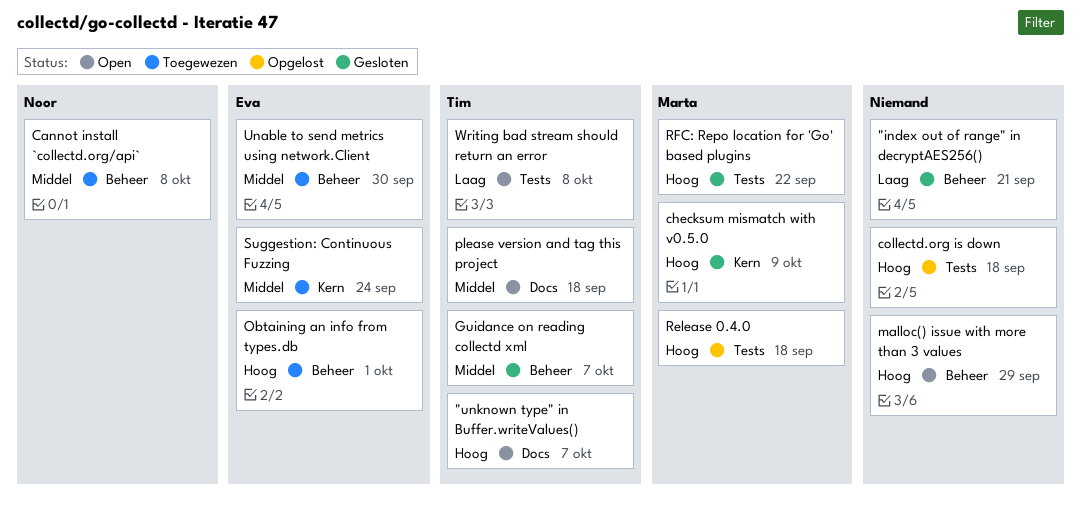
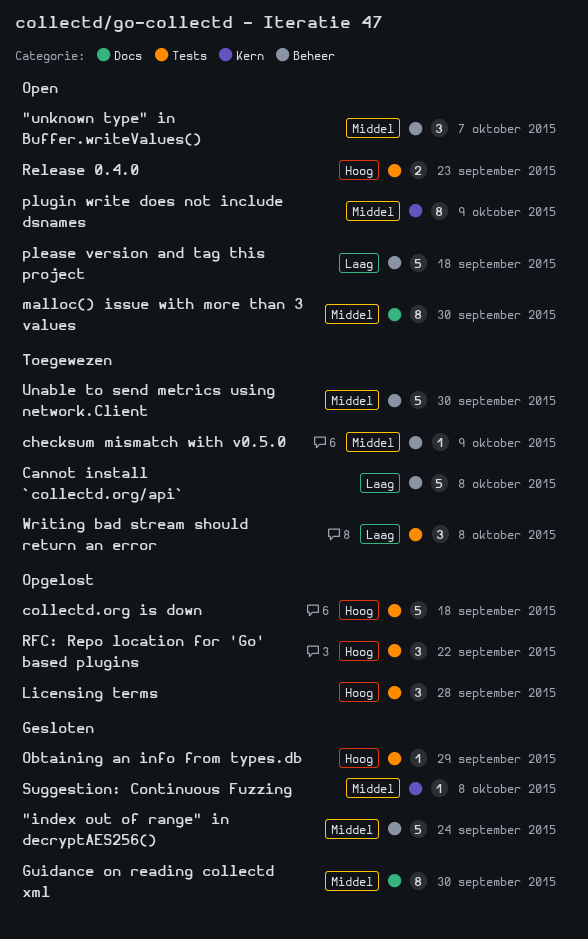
"index out of range" in decryptAES256(), priority: Laag -> Middel
"index out of range" in decryptAES256(), due: Sep 21 -> Sep 24
"unknown type" in Buffer.writeValues(), priority: Hoog -> Middel
"unknown type" in Buffer.writeValues(), label: Docs -> Beheer
Cannot install `collectd.org/api`, priority: Middel -> Laag
checksum mismatch with v0.5.0, status: Gesloten -> Toegewezen
checksum mismatch with v0.5.0, priority: Hoog -> Middel
checksum mismatch with v0.5.0, label: Kern -> Beheer
Guidance on reading collectd xml, label: Beheer -> Docs
Guidance on reading collectd xml, due: Oct 7 -> Sep 30
Licensing terms: none -> present
malloc() issue with more than 3 values, priority: Hoog -> Middel
malloc() issue with more than 3 values, label: Beheer -> Docs
malloc() issue with more than 3 values, due: Sep 29 -> Sep 30
Obtaining an info from types.db, status: Toegewezen -> Gesloten
Obtaining an info from types.db, label: Beheer -> Tests
Obtaining an info from types.db, due: Oct 1 -> Sep 29
please version and tag this project, priority: Middel -> Laag
please version and tag this project, label: Docs -> Beheer
plugin write does not include dsnames: none -> present
Release 0.4.0, status: Opgelost -> Open
Release 0.4.0, due: Sep 18 -> Sep 23
RFC: Repo location for 'Go' based plugins, status: Gesloten -> Opgelost
Suggestion: Continuous Fuzzing, status: Toegewezen -> Gesloten
Suggestion: Continuous Fuzzing, due: Sep 24 -> Oct 8
Writing bad stream should return an error, status: Open -> Toegewezen

